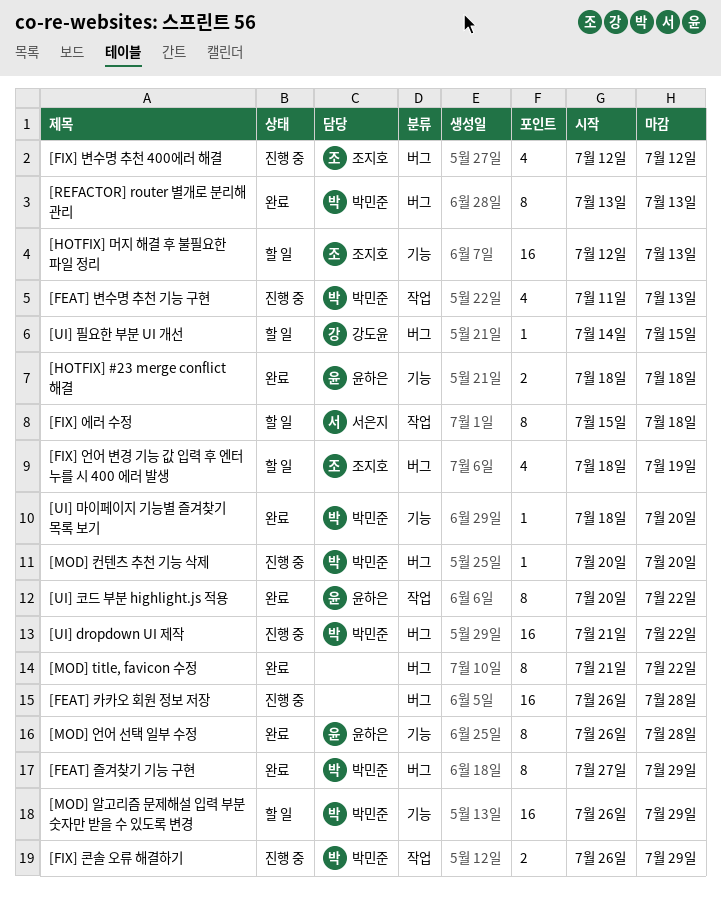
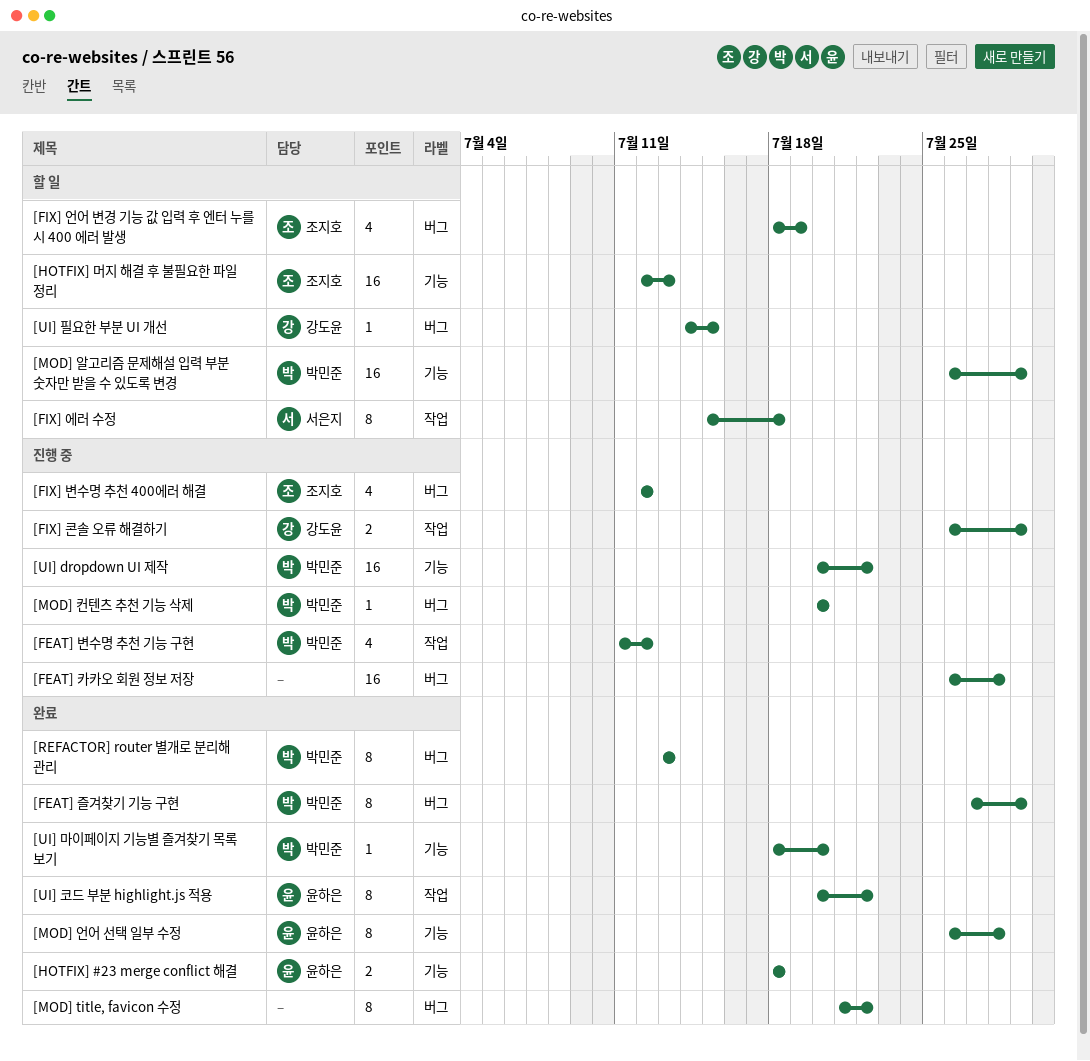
[FEAT] 변수명 추천 기능 구현, due: Jul 13 -> Jul 12
[FIX] 콘솔 오류 해결하기, owner: 박민준 -> 강도윤
[UI] dropdown UI 제작, label: 버그 -> 기능
[UI] dropdown UI 제작, start: Jul 21 -> Jul 20

